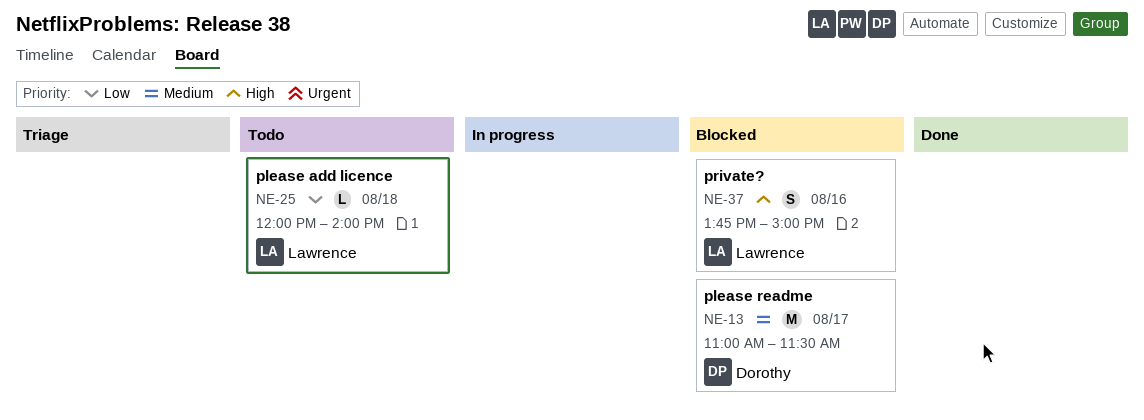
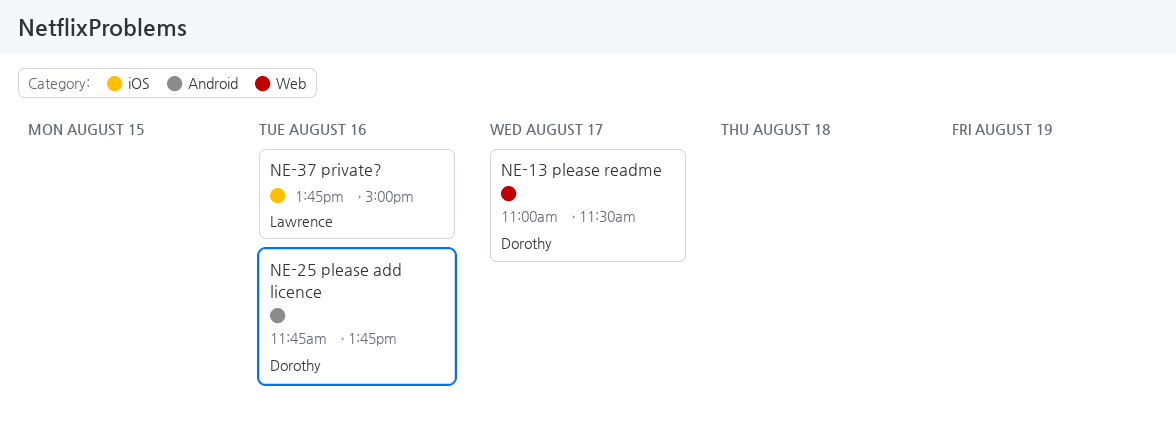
NE-25, owner: Lawrence -> Dorothy
NE-25, day: Aug 18 -> Aug 16
NE-25, begins: 12:00 -> 11:45
NE-25, ends: 14:00 -> 13:45

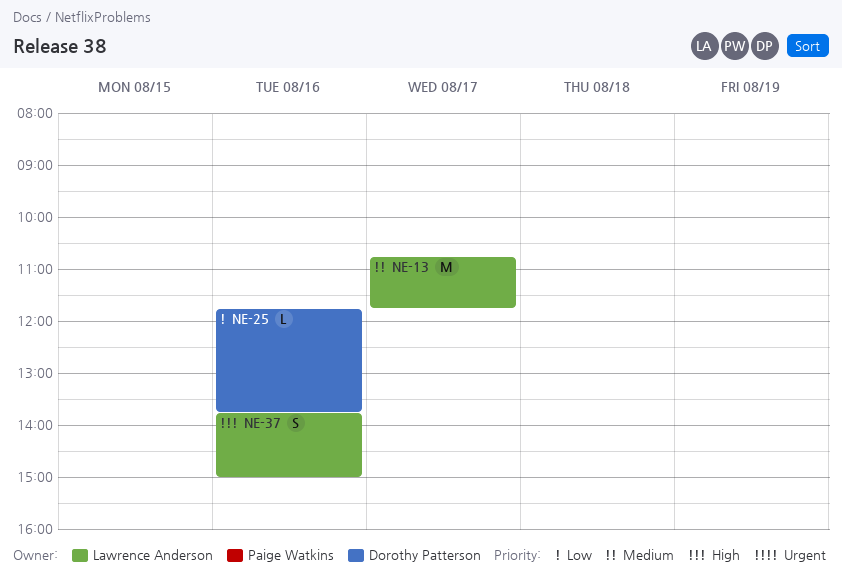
NE-13, owner: Dorothy Patterson -> Lawrence Anderson
NE-13, begins: 11:00 -> 10:45
NE-13, ends: 11:30 -> 11:45

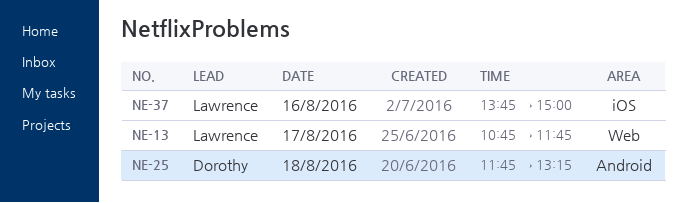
NE-25, day: Aug 16 -> Aug 18
NE-25, ends: 13:45 -> 13:15

